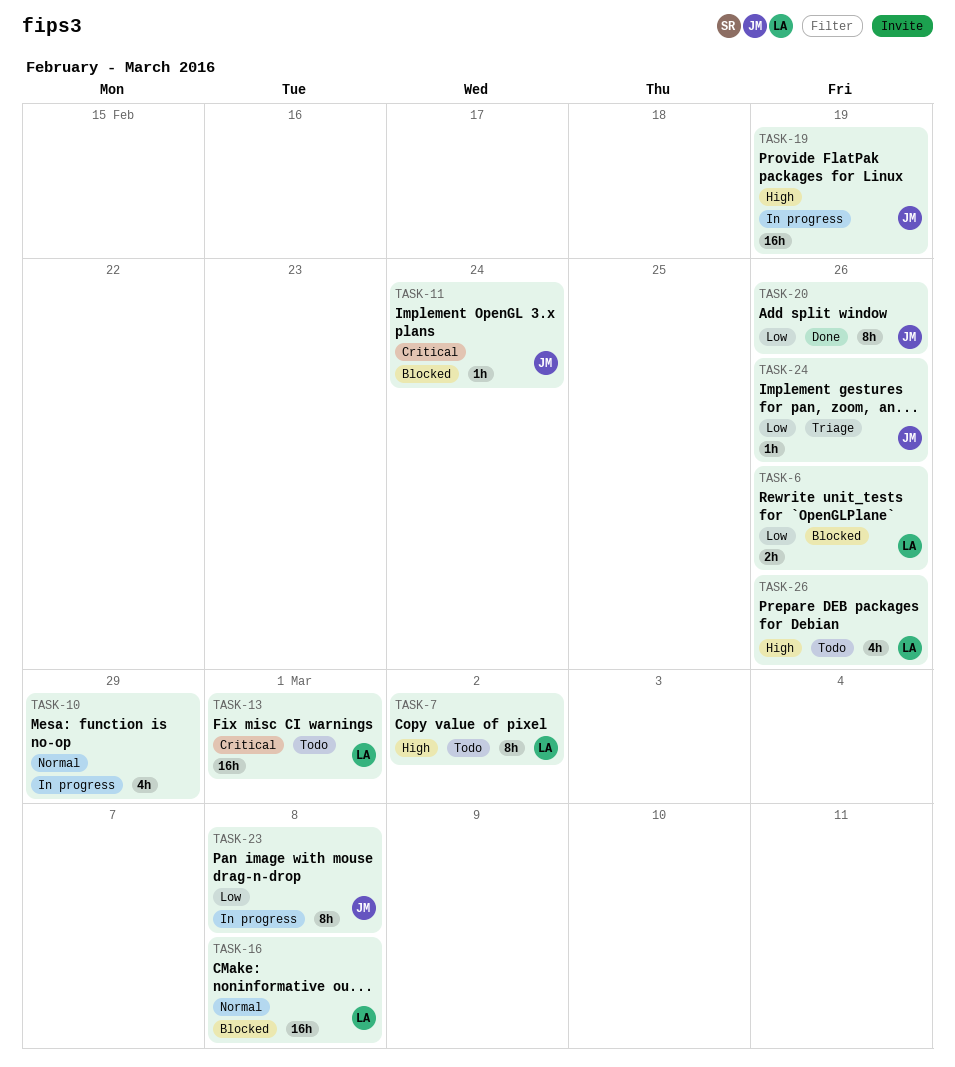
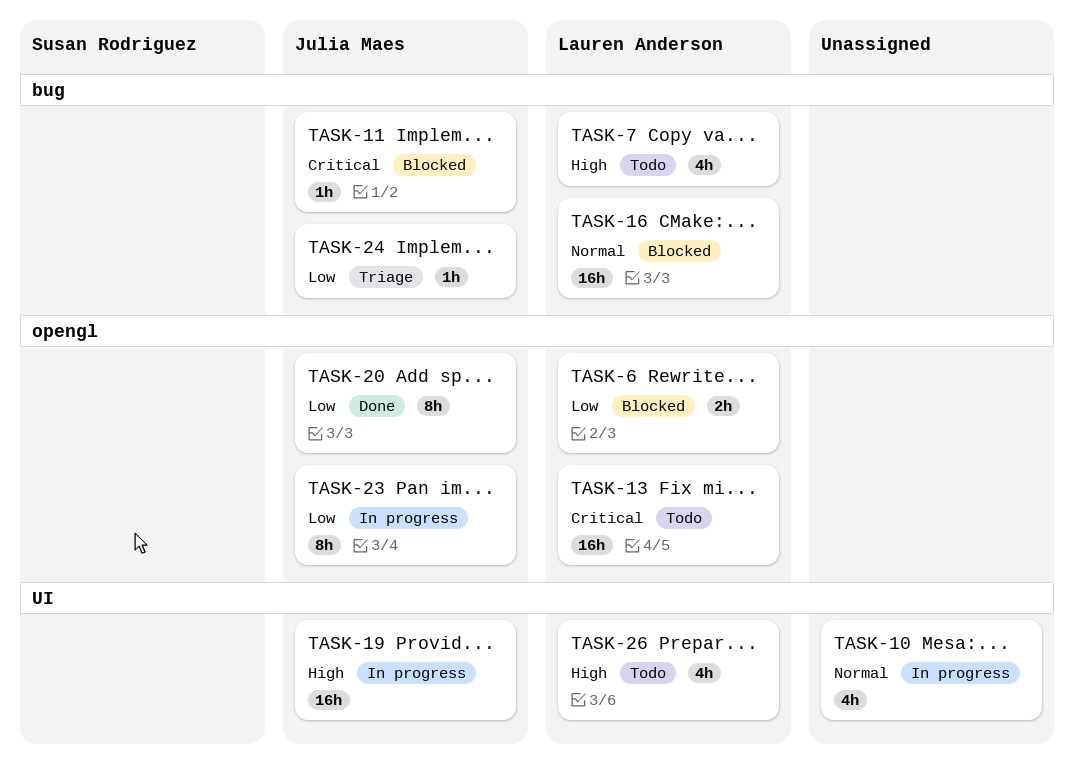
TASK-7, estimate: 8h -> 4h

